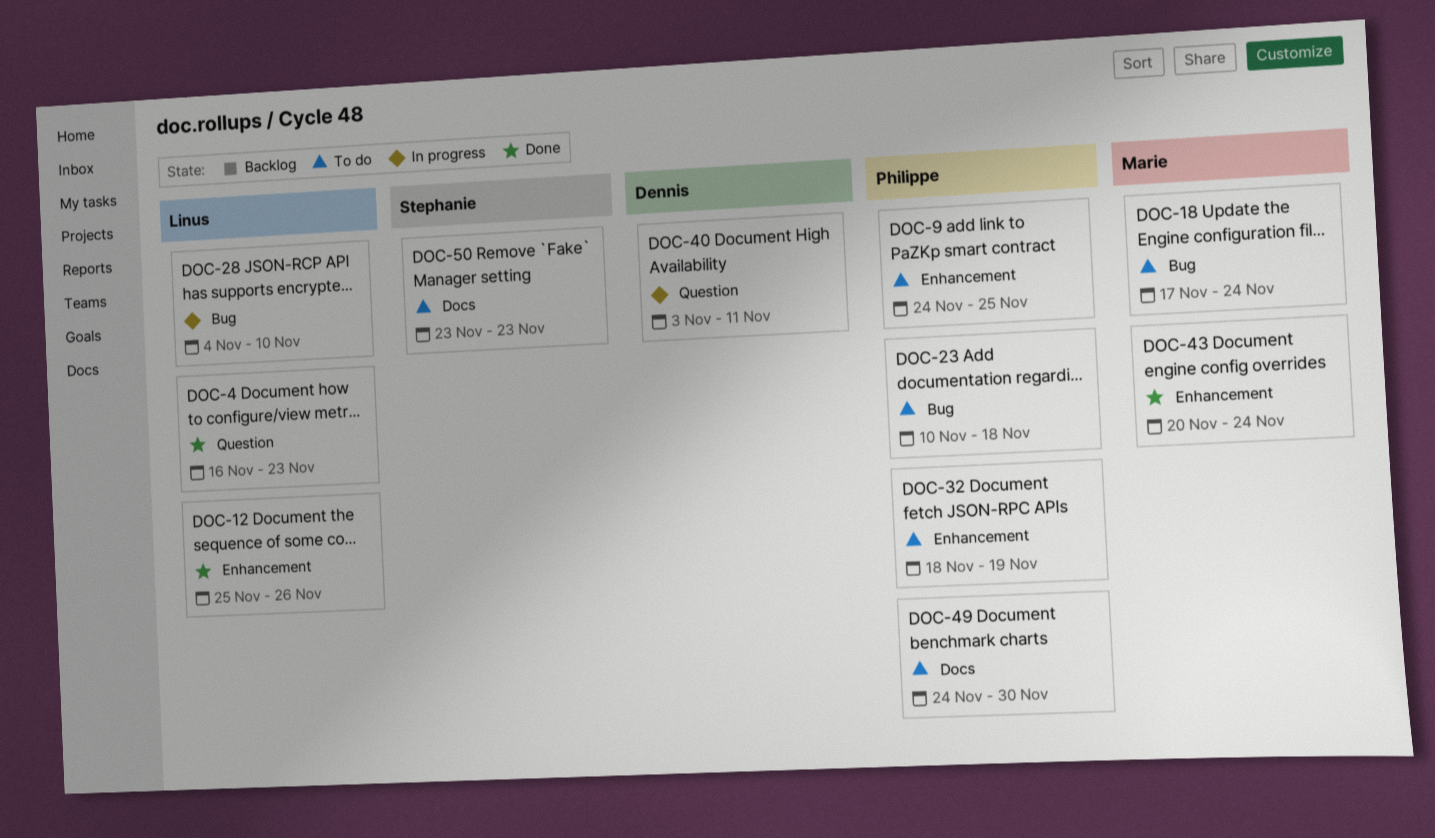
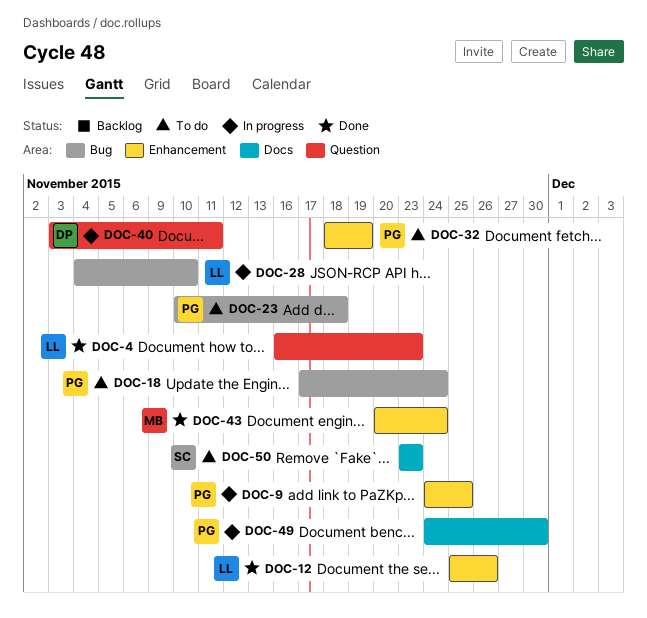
DOC-9, status: To do -> In progress
DOC-18, owner: Marie -> Philippe
DOC-49, status: To do -> In progress

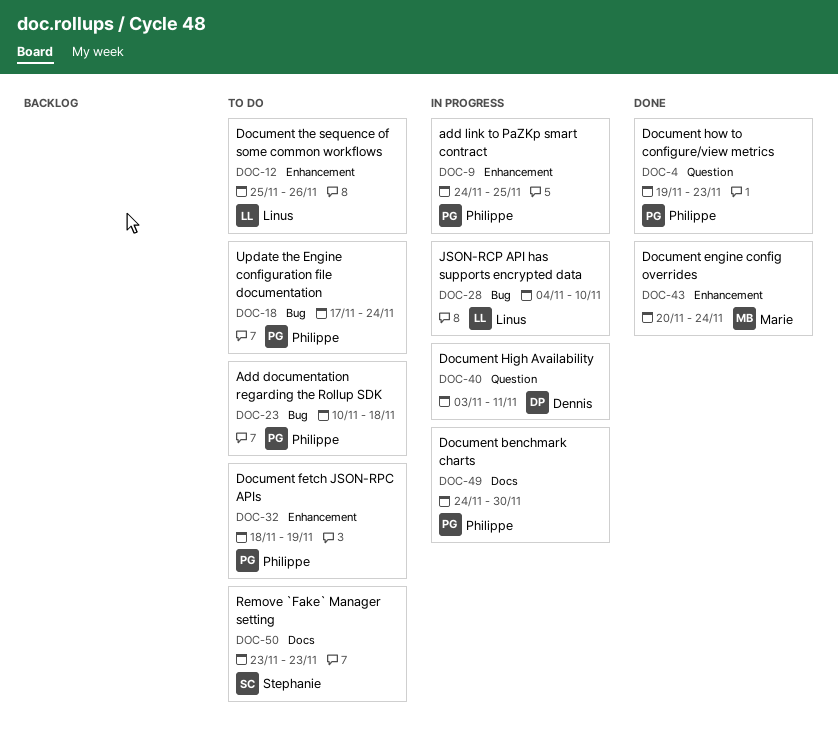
DOC-4, owner: Linus -> Philippe
DOC-4, start: Nov 16 -> Nov 19
DOC-12, status: Done -> To do

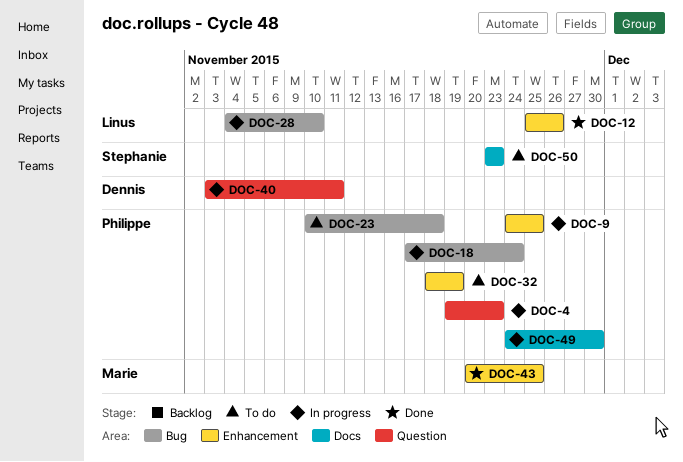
DOC-4, status: Done -> In progress
DOC-12, status: To do -> Done
DOC-18, status: To do -> In progress
DOC-43, due: Nov 24 -> Nov 25

